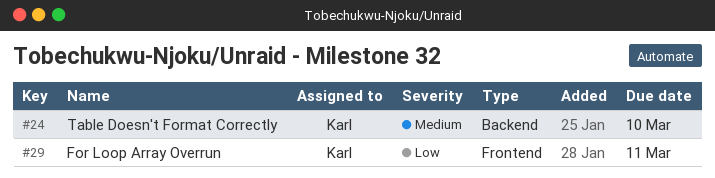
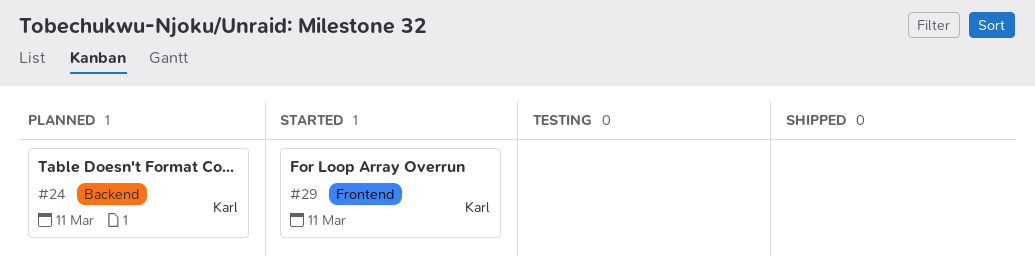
#24, due: Mar 10 -> Mar 11

